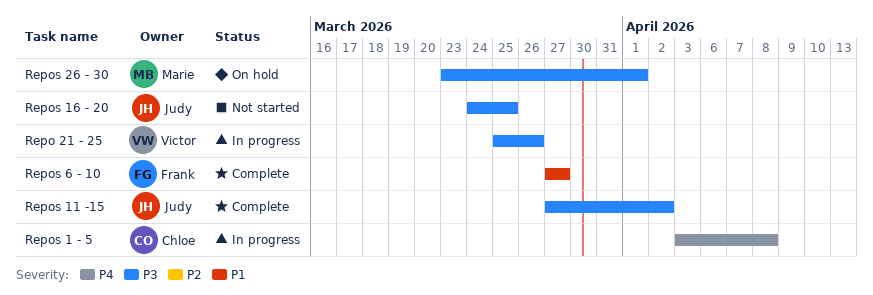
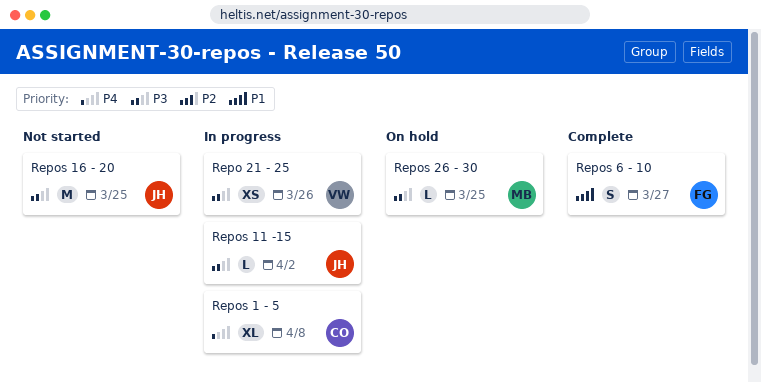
Repos 11 -15, status: Complete -> In progress
Repos 26 - 30, due: Apr 1 -> Mar 25

